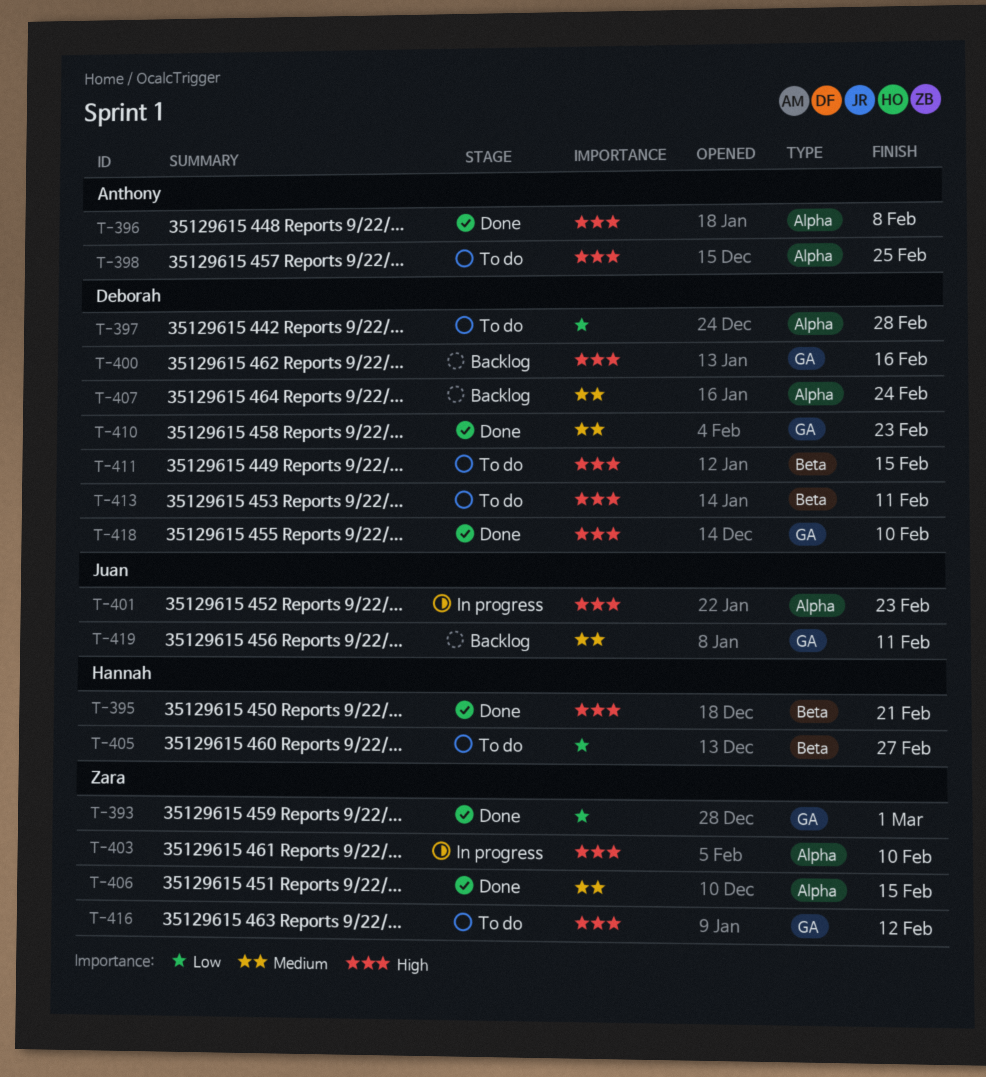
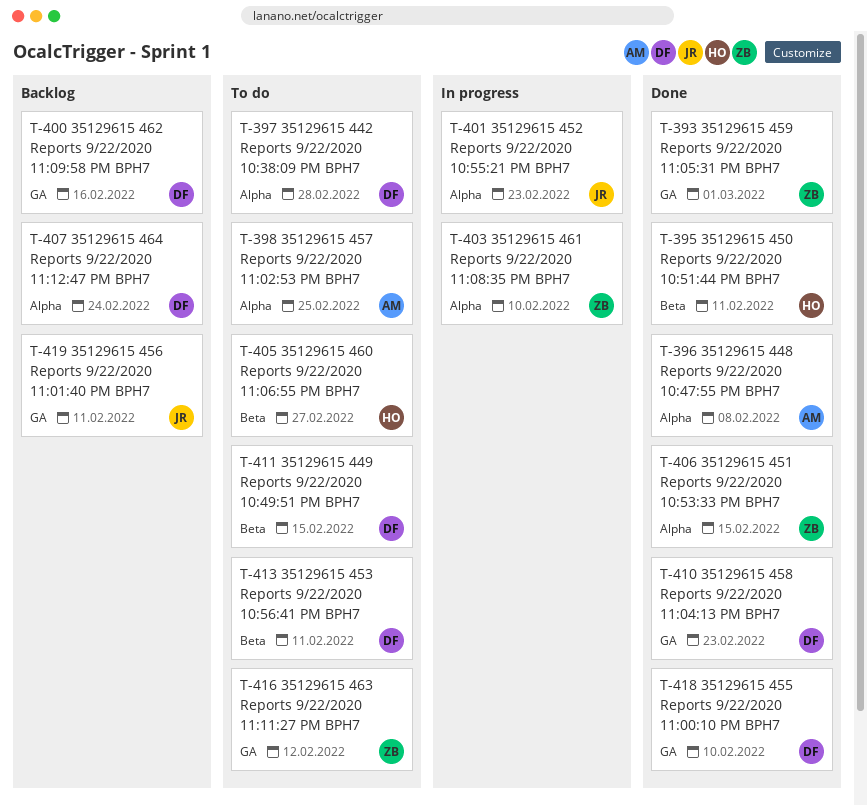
T-395, due: Feb 21 -> Feb 11

